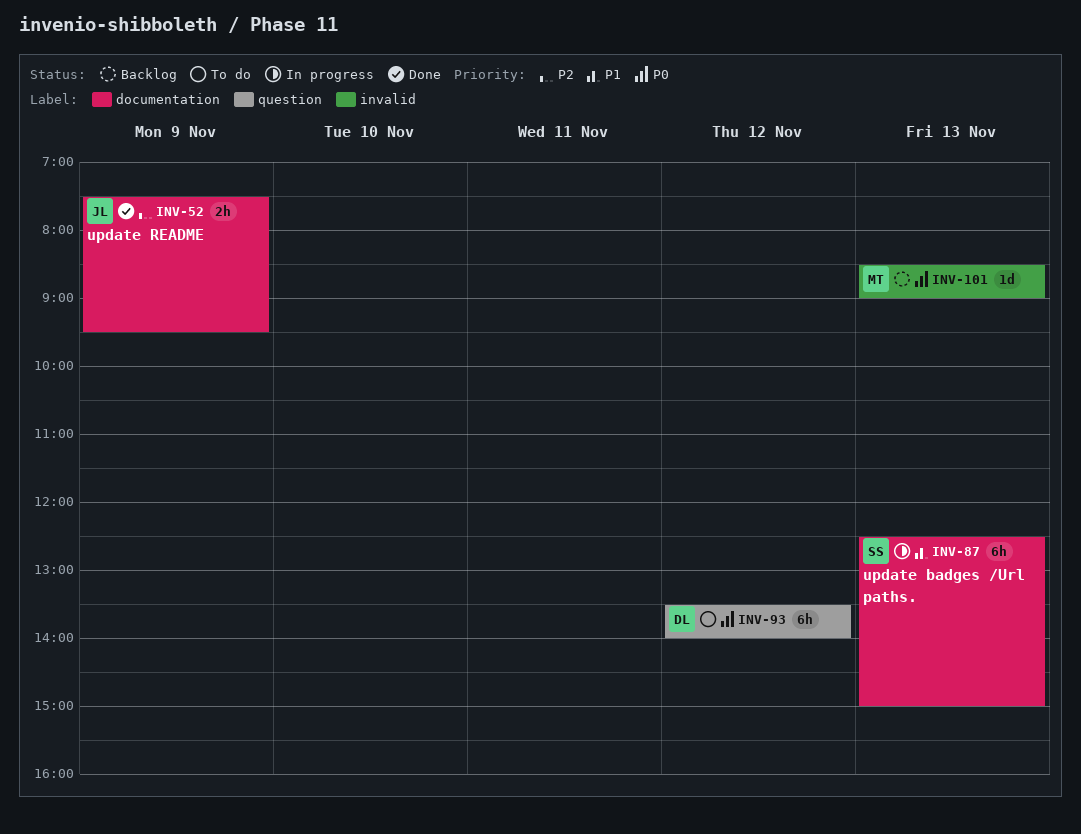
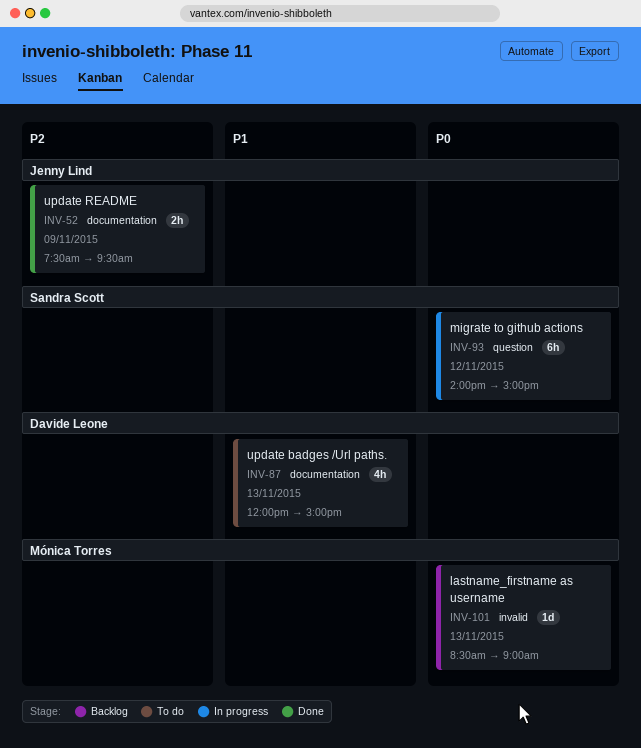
INV-87, status: In progress -> To do
INV-87, owner: Sandra Scott -> Davide Leone
INV-87, estimate: 6h -> 4h
INV-87, begins: 12:30 -> 12:00
INV-93, status: To do -> In progress
INV-93, owner: Davide Leone -> Sandra Scott
INV-93, begins: 13:30 -> 14:00
INV-93, ends: 14:00 -> 15:00

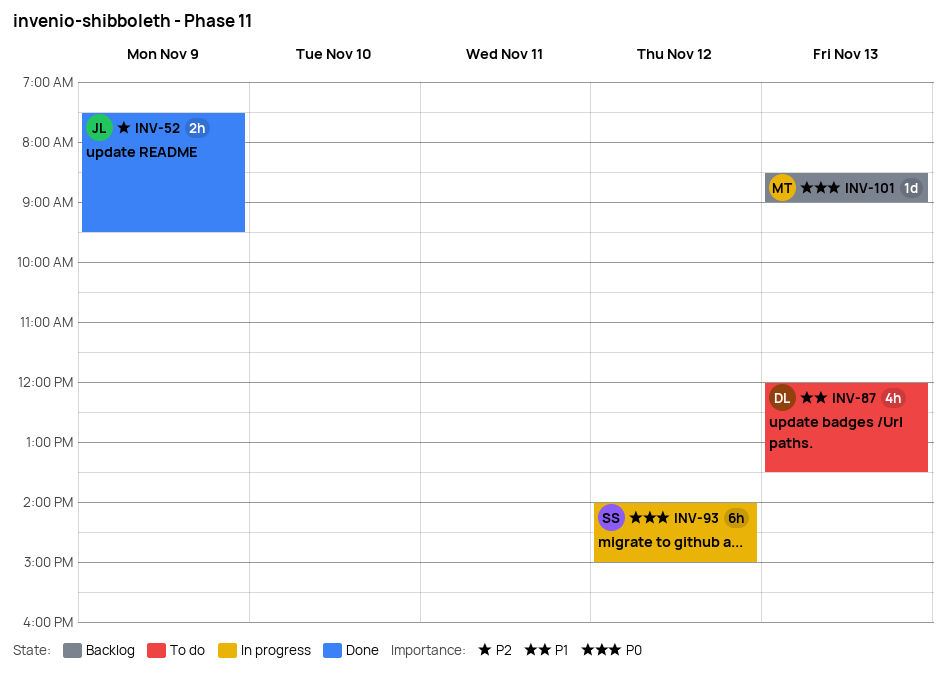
INV-87, ends: 15:00 -> 13:30

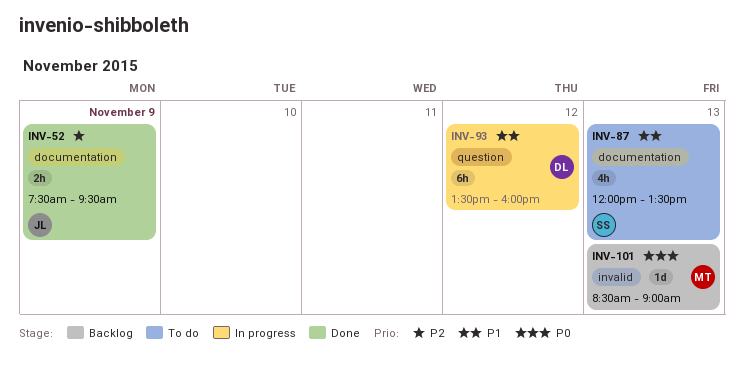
INV-87, owner: DL -> SS
INV-93, owner: SS -> DL
INV-93, priority: P0 -> P1
INV-93, begins: 14:00 -> 13:30
INV-93, ends: 15:00 -> 16:00

